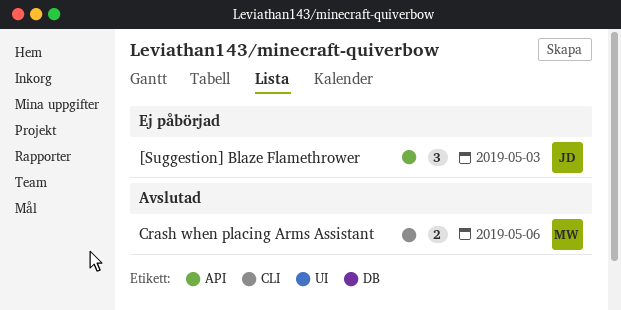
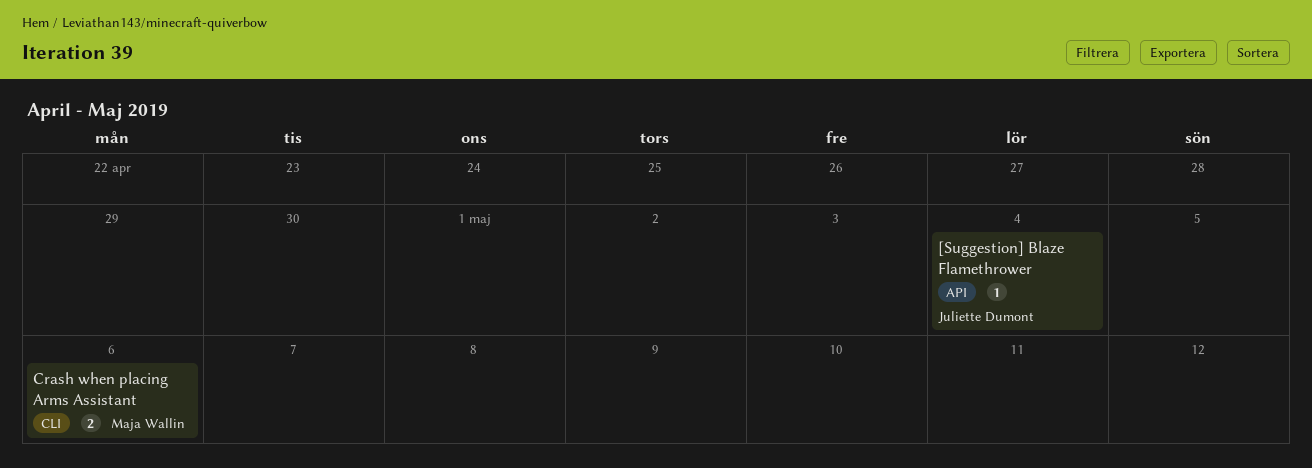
[Suggestion] Blaze Flamethrower, estimate: 3 -> 1
[Suggestion] Blaze Flamethrower, due: May 3 -> May 4

